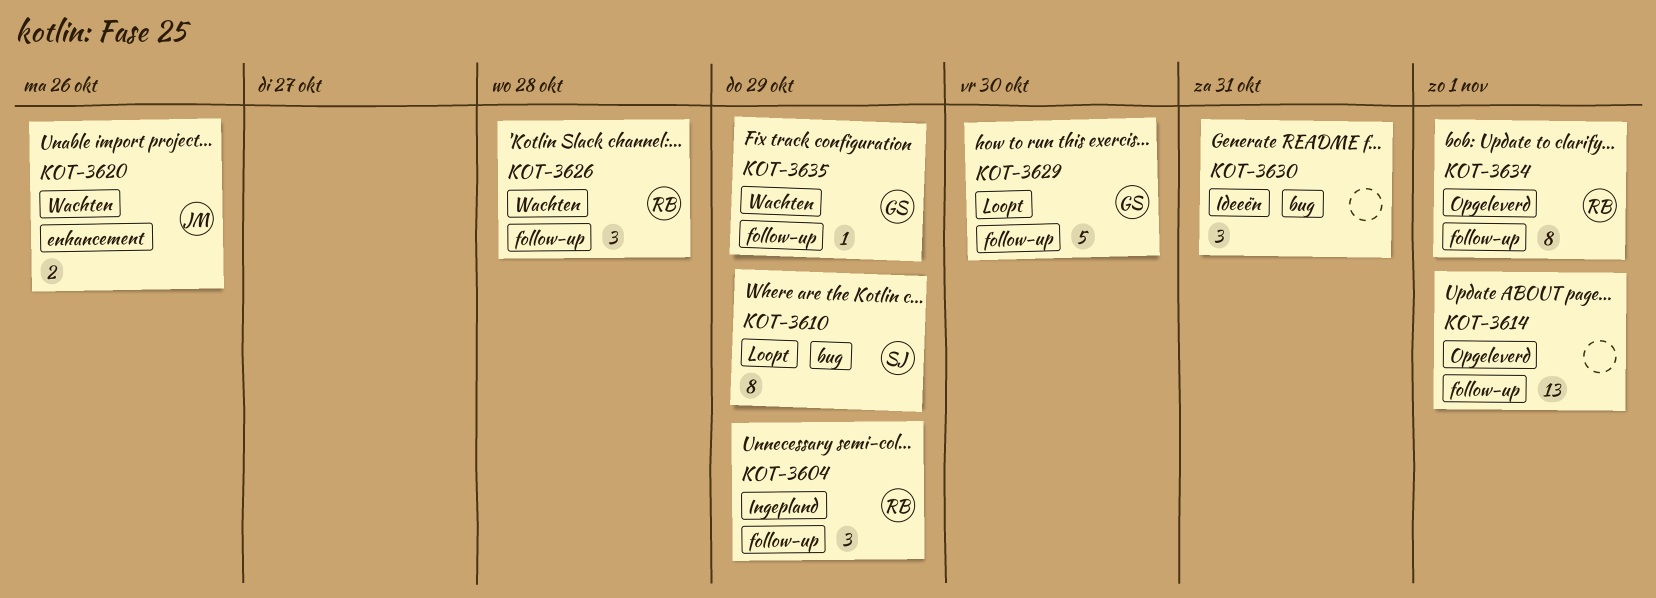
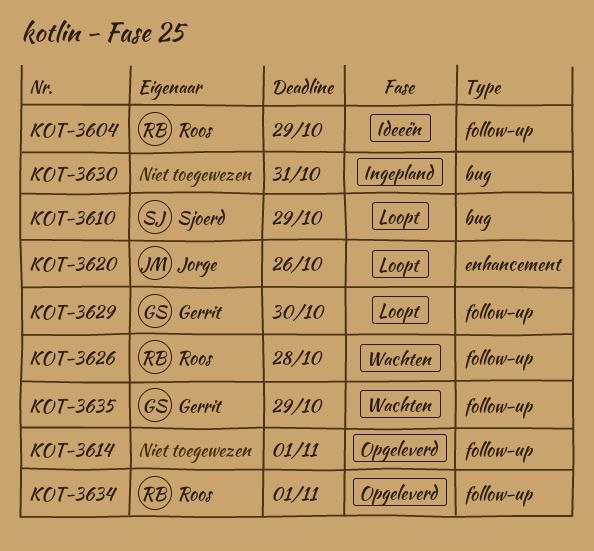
KOT-3604, status: Ingepland -> Ideeën
KOT-3620, status: Wachten -> Loopt
KOT-3630, status: Ideeën -> Ingepland

